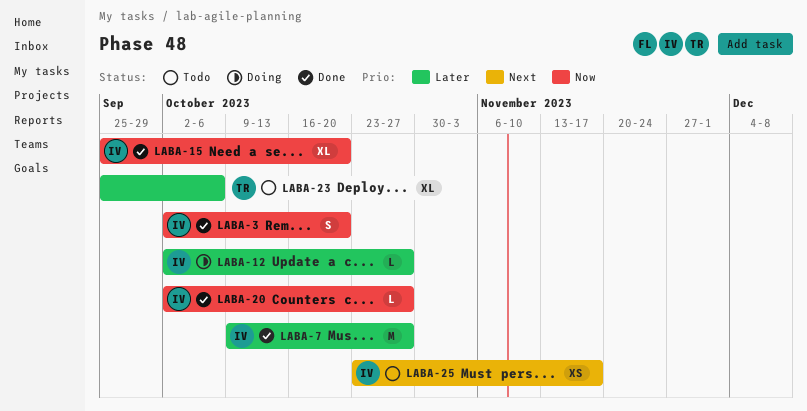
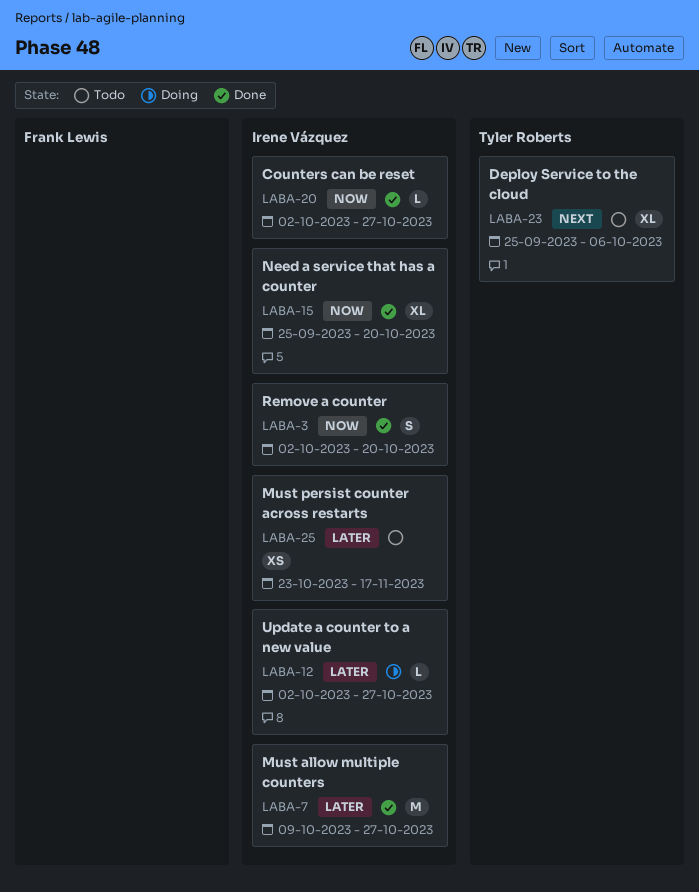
LABA-23, priority: Later -> Next
LABA-25, priority: Next -> Later

